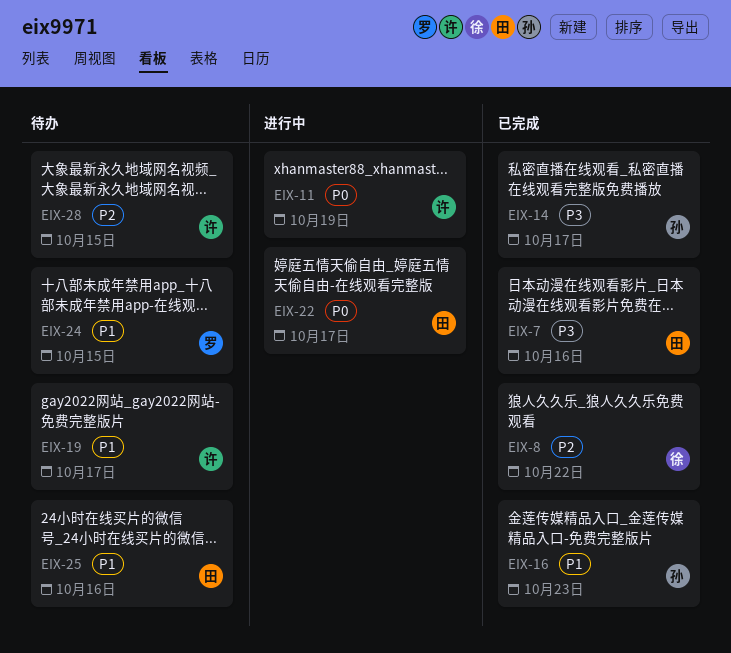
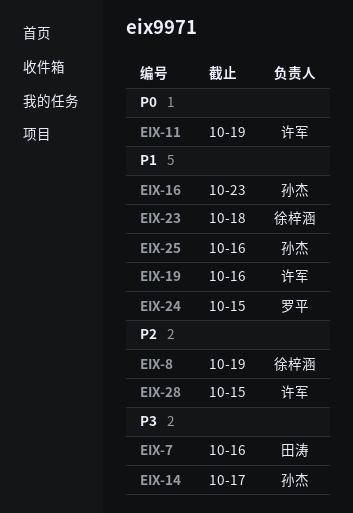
EIX-8, due: Oct 22 -> Oct 19
EIX-19, due: Oct 17 -> Oct 16
EIX-22: present -> none
EIX-23: none -> present
EIX-25, owner: 田涛 -> 孙杰

